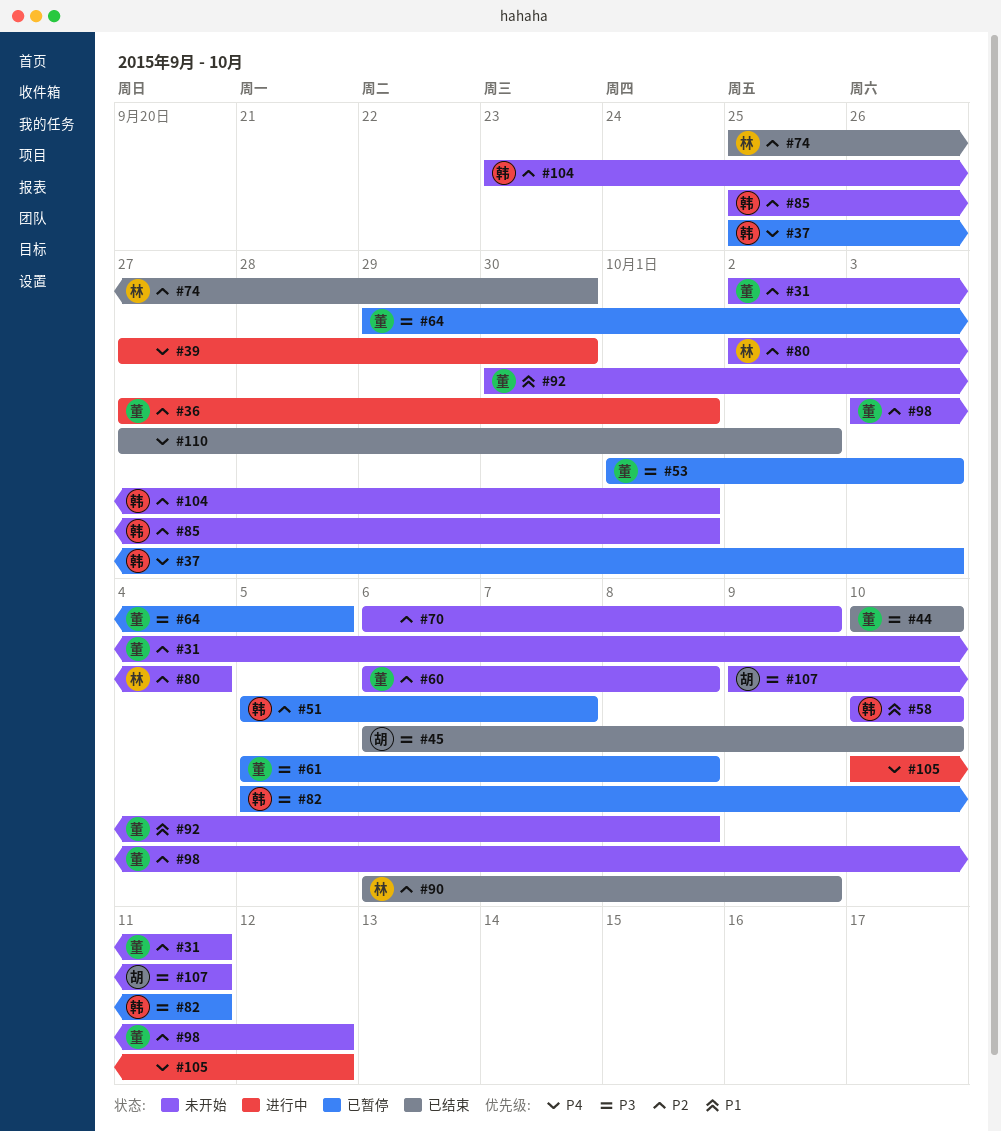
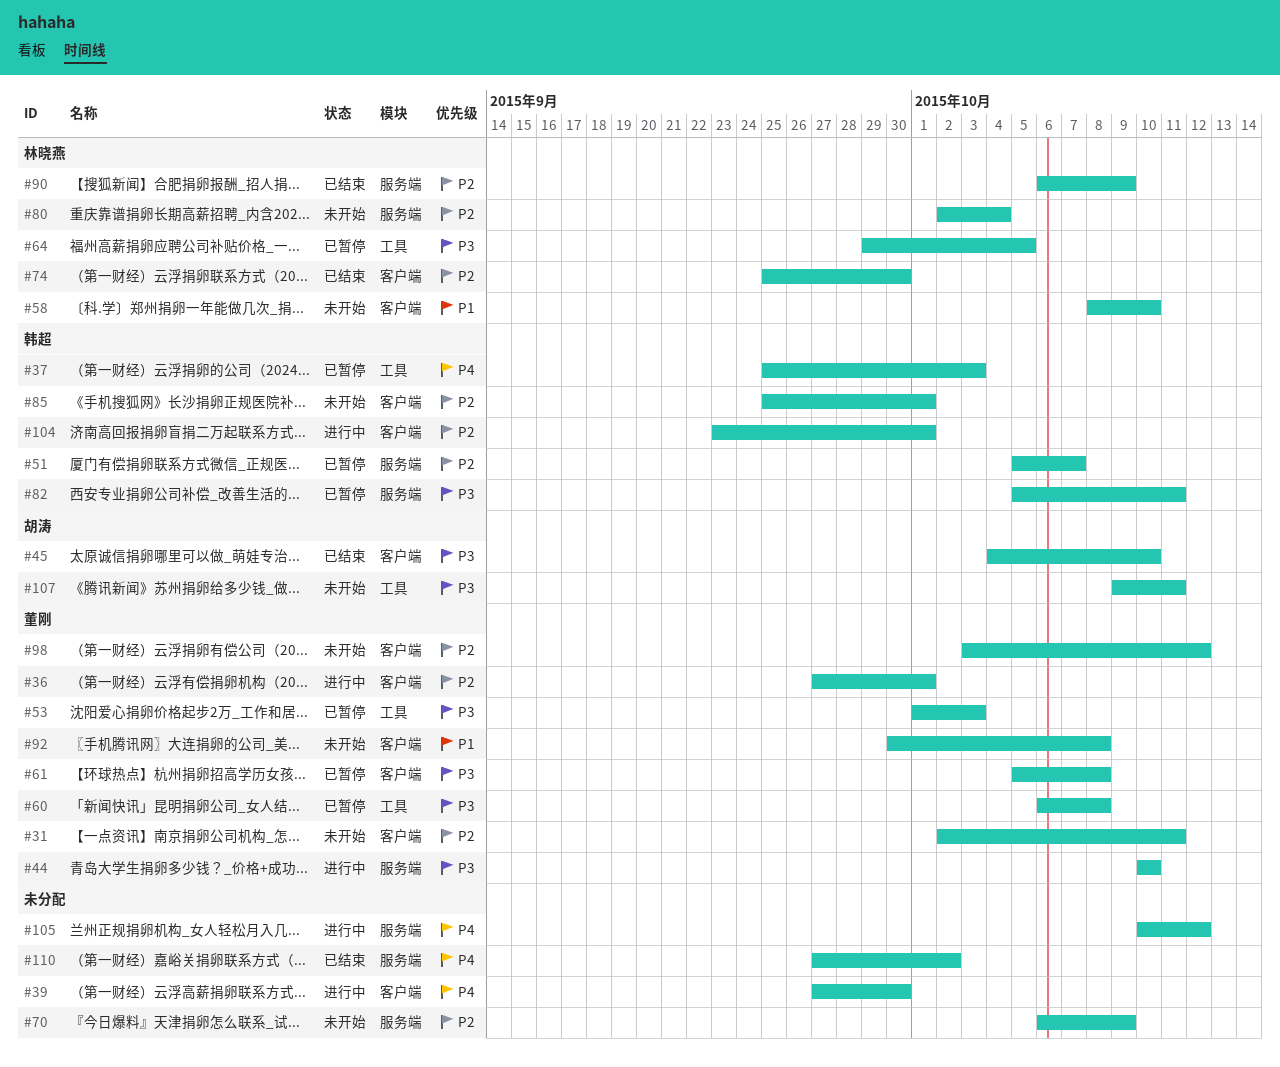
#44, status: 已结束 -> 进行中
#45, start: Oct 6 -> Oct 4
#58, owner: 韩超 -> 林晓燕
#58, start: Oct 10 -> Oct 8
#60, status: 未开始 -> 已暂停
#60, priority: P2 -> P3
#64, owner: 董刚 -> 林晓燕
#104, status: 未开始 -> 进行中

